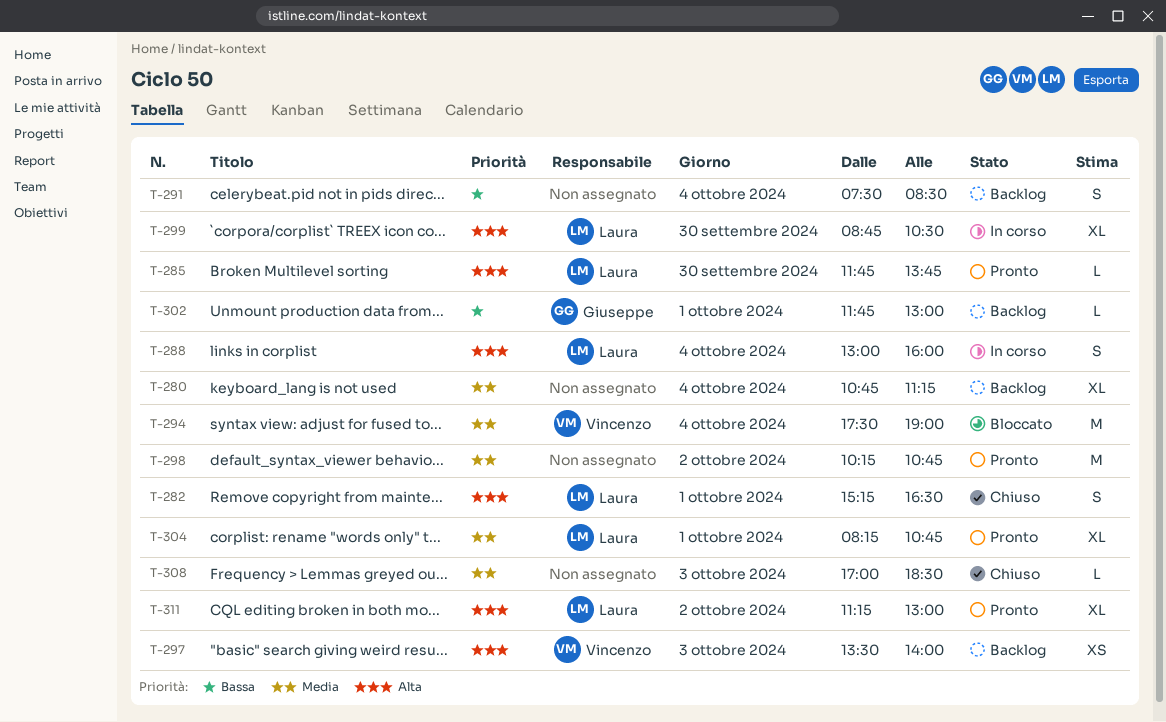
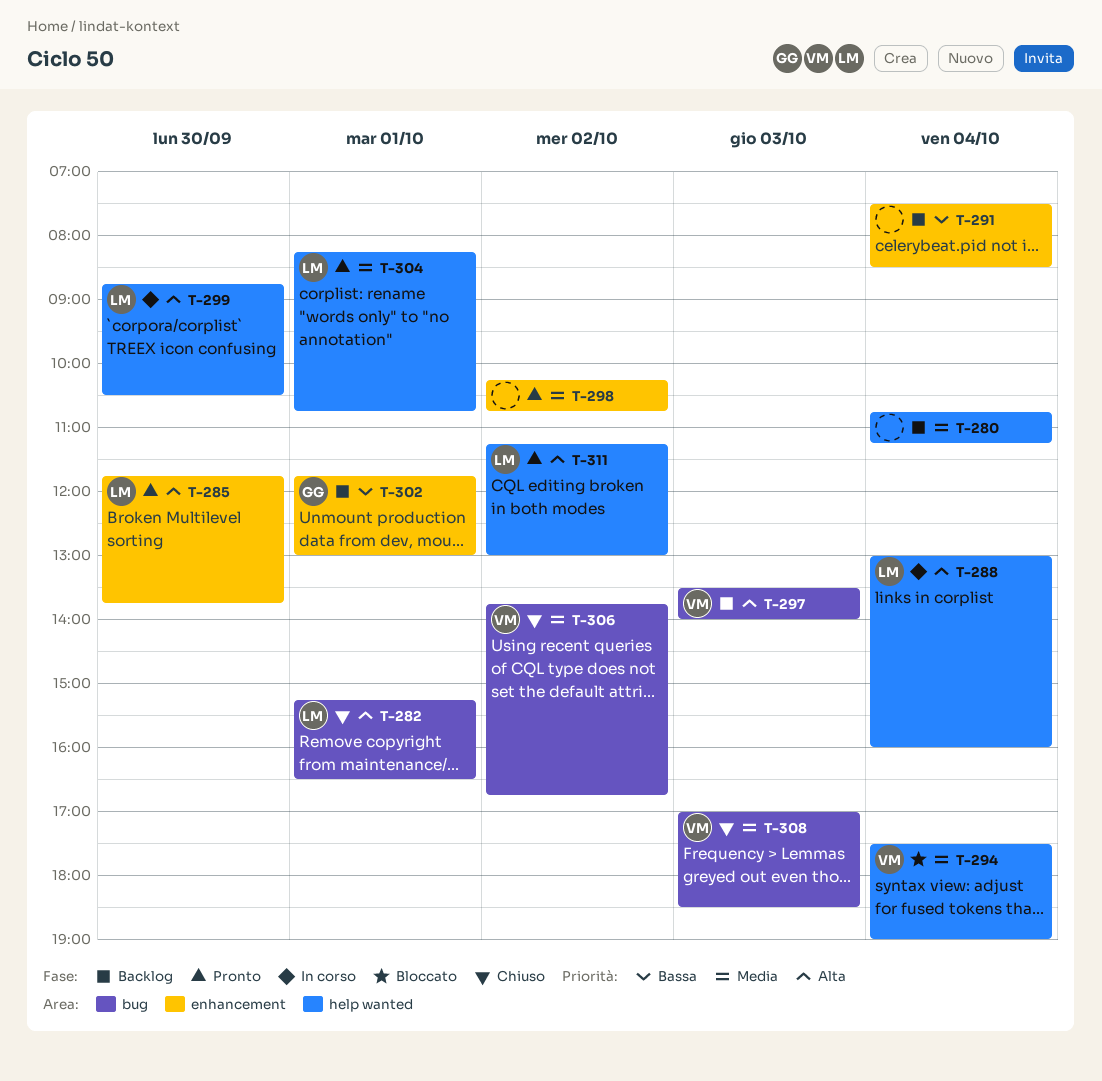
T-306: none -> present
T-308, owner: none -> Vincenzo

